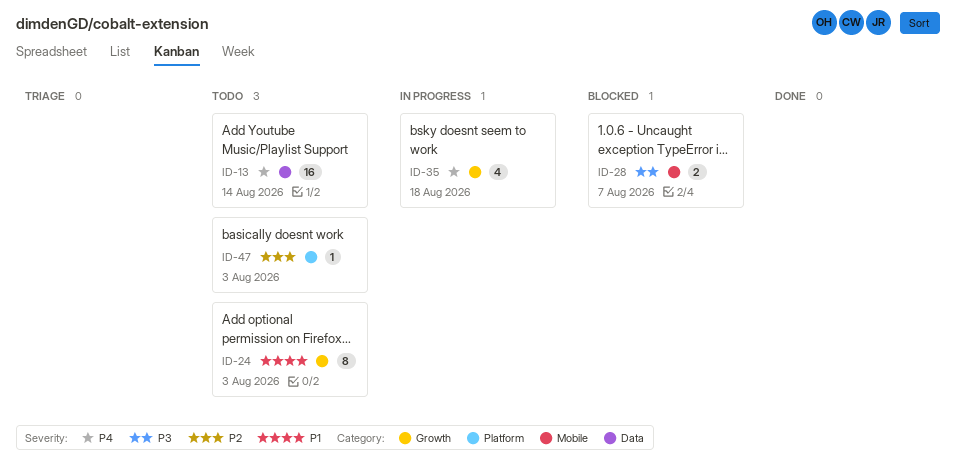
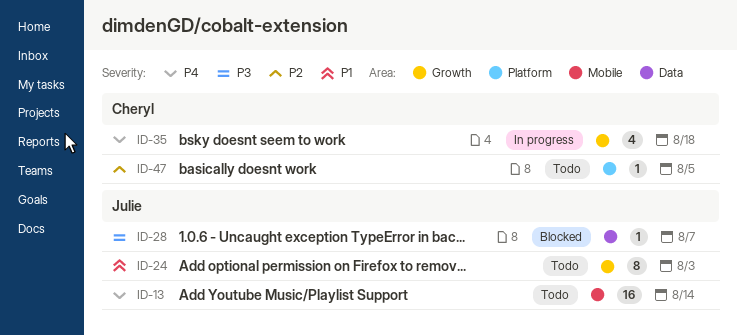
ID-13, label: Data -> Mobile
ID-28, label: Mobile -> Data
ID-28, estimate: 2 -> 1
ID-47, due: Aug 3 -> Aug 5

